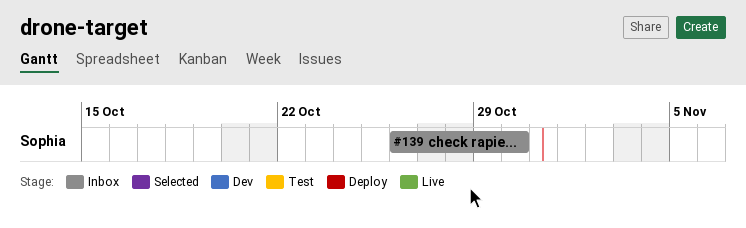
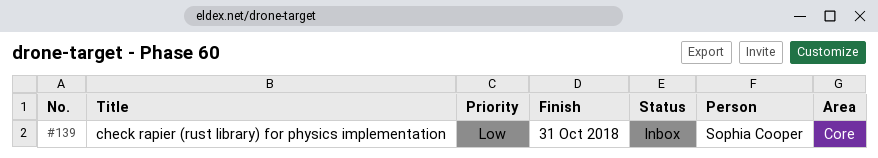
#139, due: Oct 30 -> Oct 31

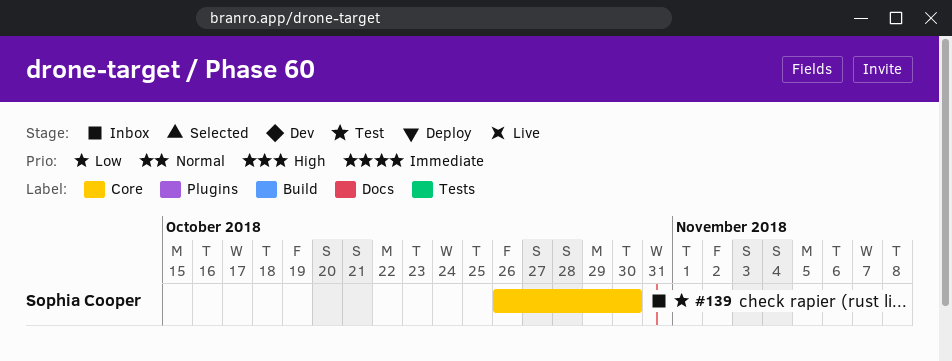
#139, due: Oct 31 -> Oct 30

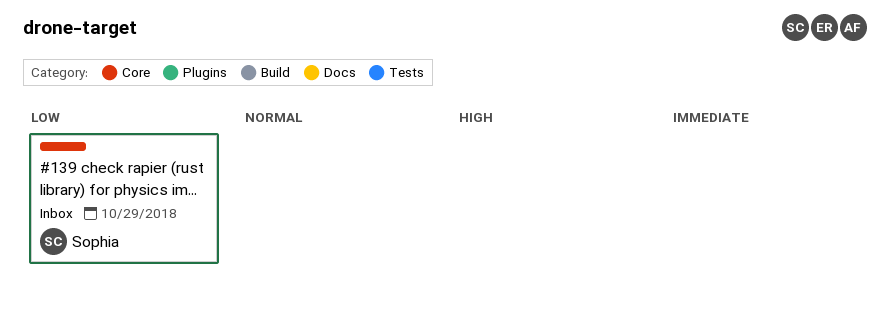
#139, due: Oct 30 -> Oct 29

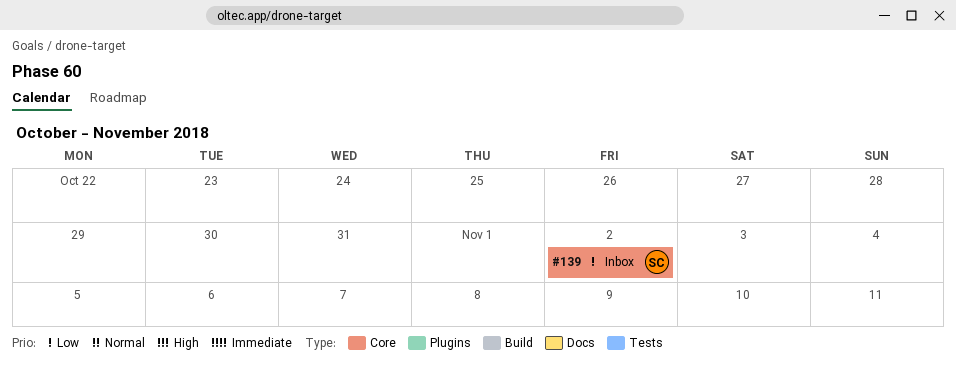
#139, due: Oct 29 -> Nov 2

